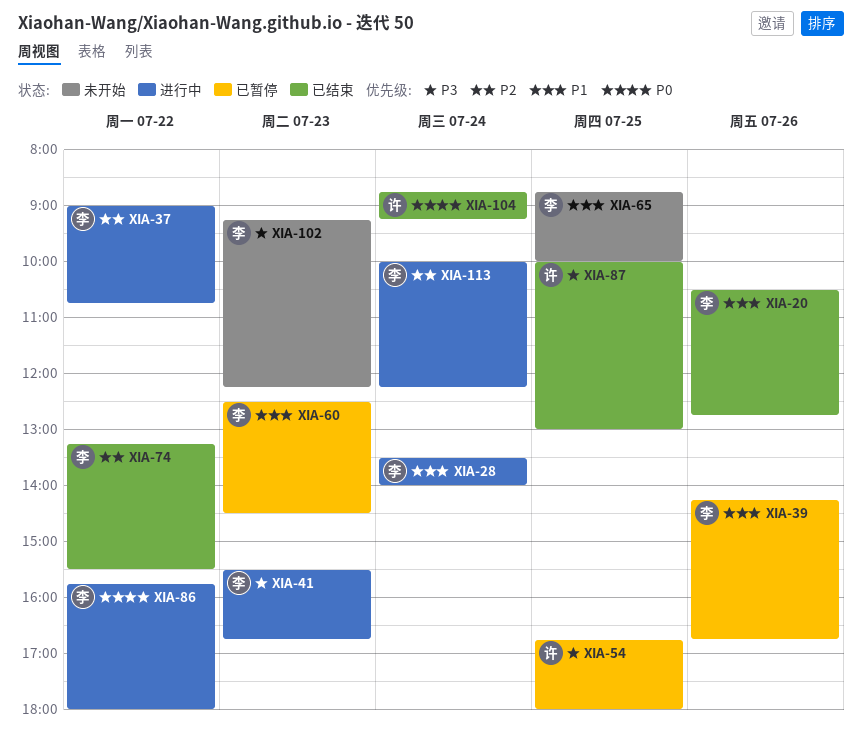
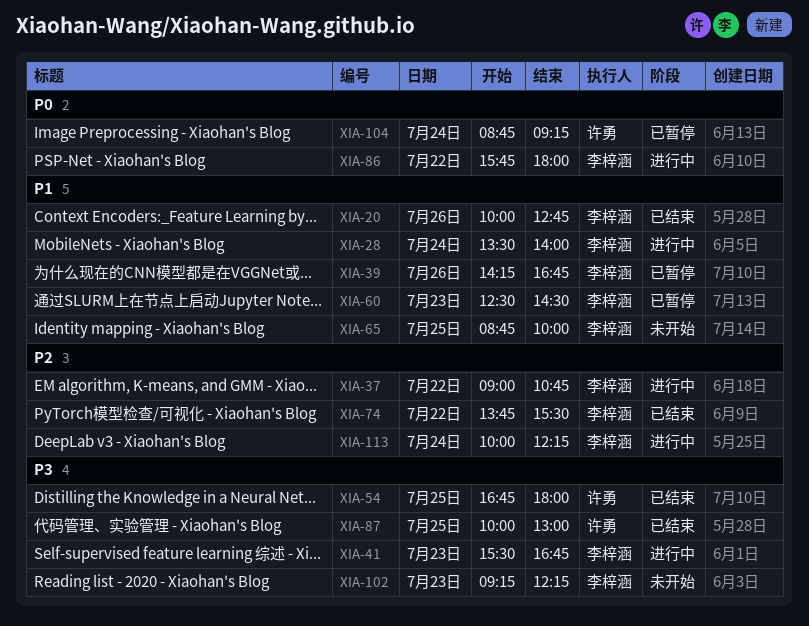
XIA-20, begins: 10:30 -> 10:00
XIA-54, status: 已暂停 -> 已结束
XIA-74, begins: 13:15 -> 13:45
XIA-104, status: 已结束 -> 已暂停

